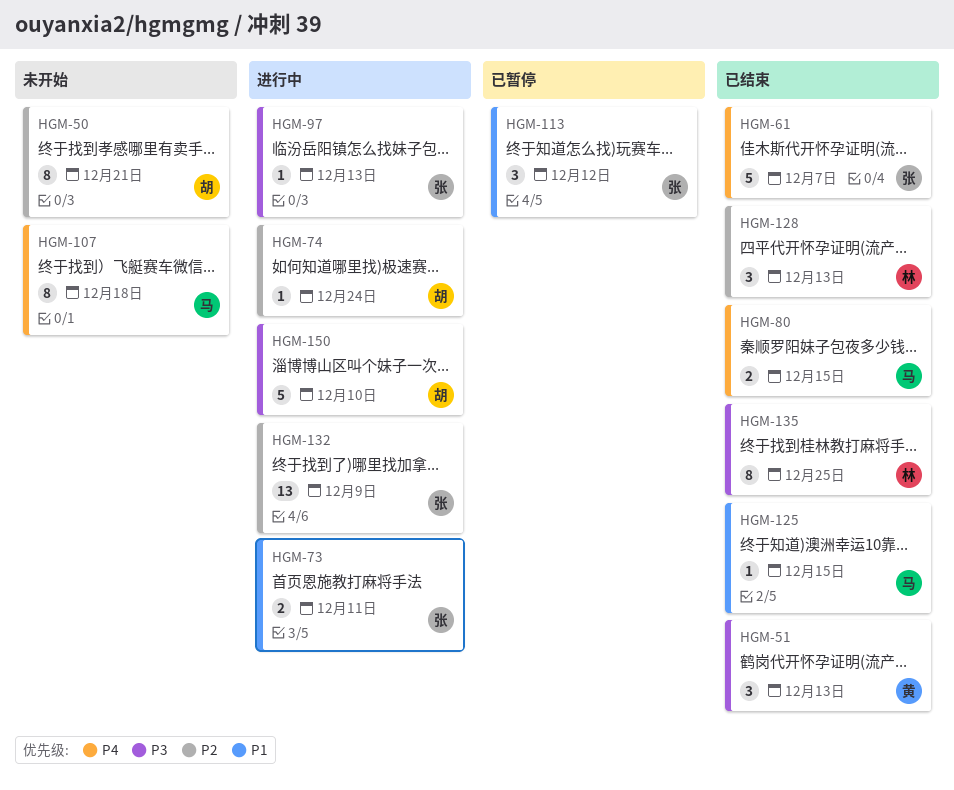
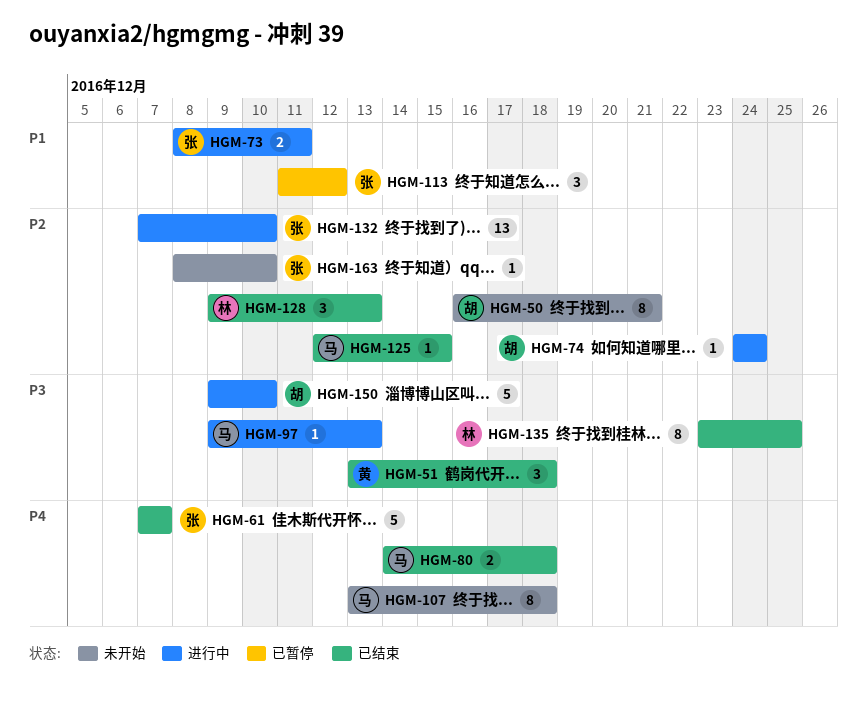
HGM-51, due: Dec 13 -> Dec 18
HGM-80, due: Dec 15 -> Dec 18
HGM-97, owner: 张 -> 马
HGM-125, priority: P1 -> P2
HGM-132, due: Dec 9 -> Dec 10
HGM-163: none -> present

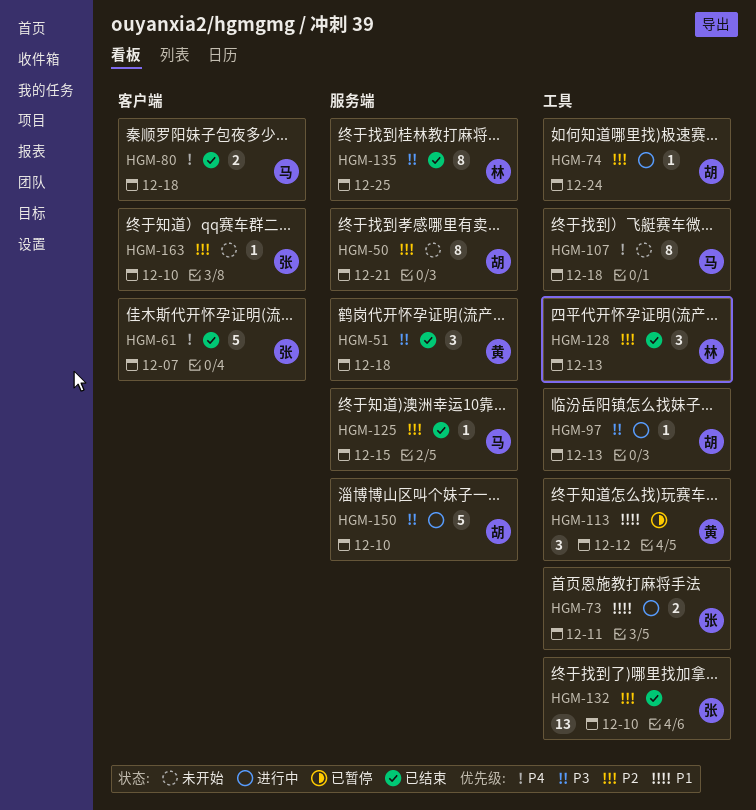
HGM-97, owner: 马 -> 胡
HGM-113, owner: 张 -> 黄
HGM-132, status: 进行中 -> 已结束

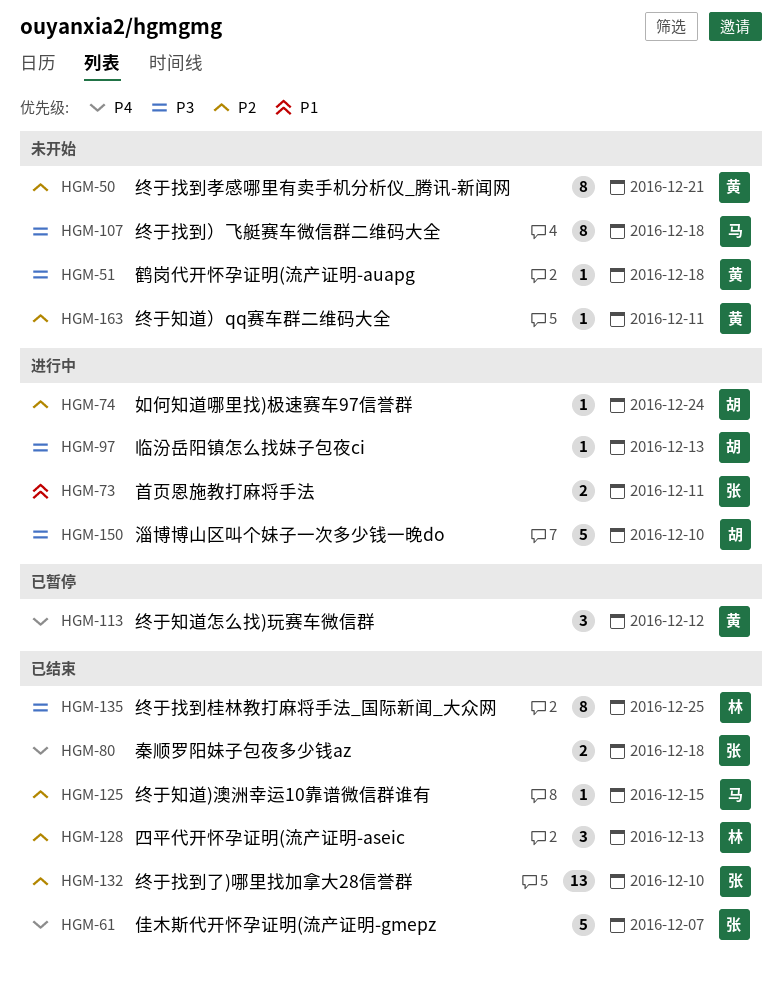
HGM-50, owner: 胡 -> 黄
HGM-51, status: 已结束 -> 未开始
HGM-51, estimate: 3 -> 1
HGM-80, owner: 马 -> 张
HGM-107, priority: P4 -> P3
HGM-113, priority: P1 -> P4
HGM-163, owner: 张 -> 黄
HGM-163, due: Dec 10 -> Dec 11

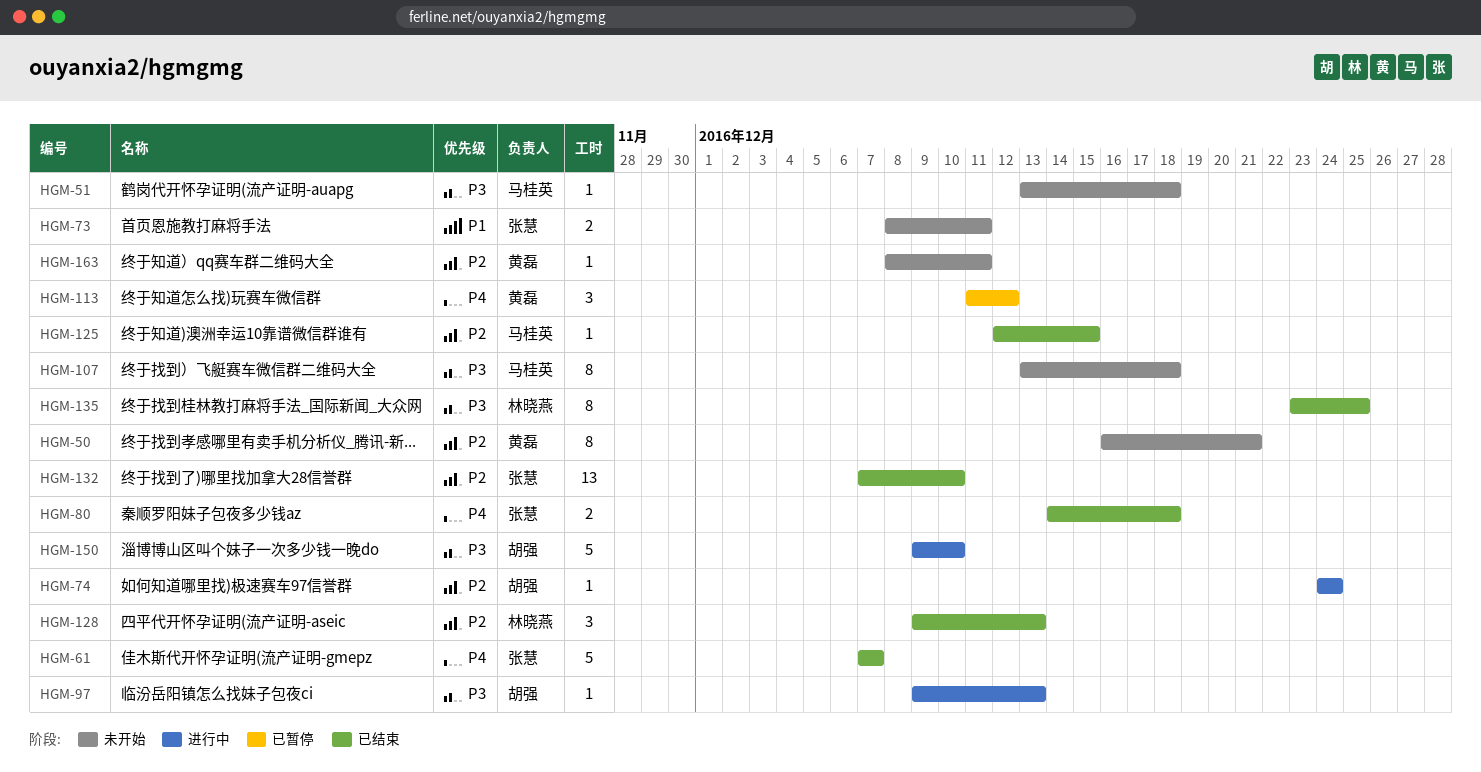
HGM-51, owner: 黄磊 -> 马桂英
HGM-73, status: 进行中 -> 未开始

